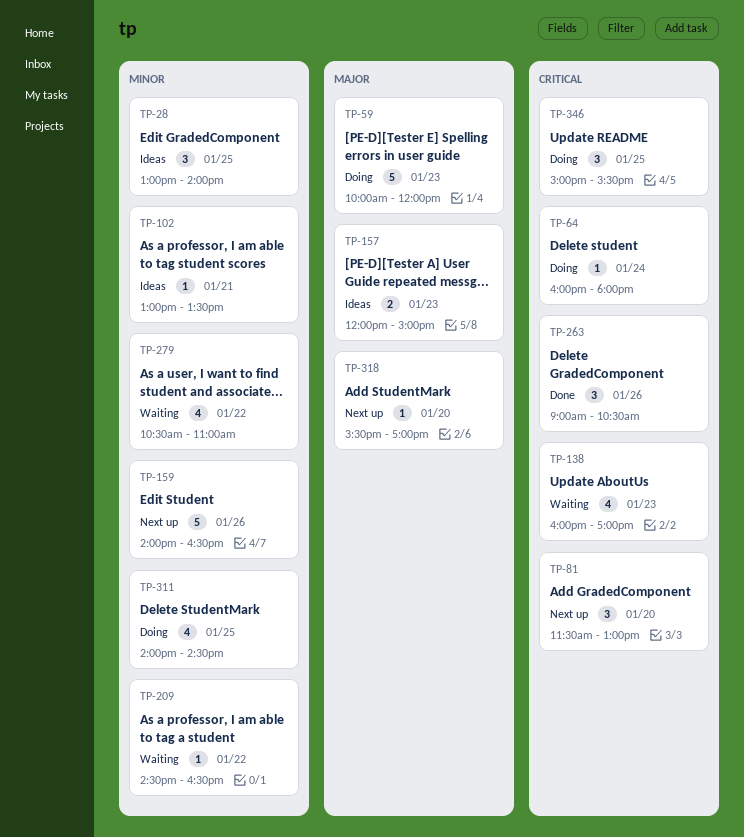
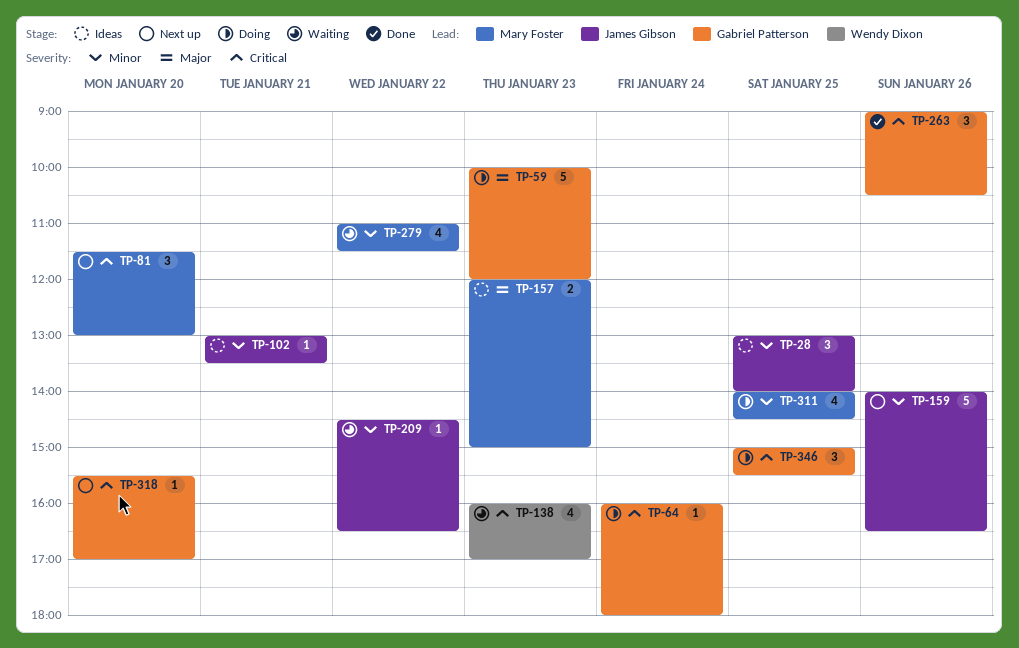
TP-279, begins: 10:30 -> 11:00
TP-279, ends: 11:00 -> 11:30
TP-318, priority: Major -> Critical

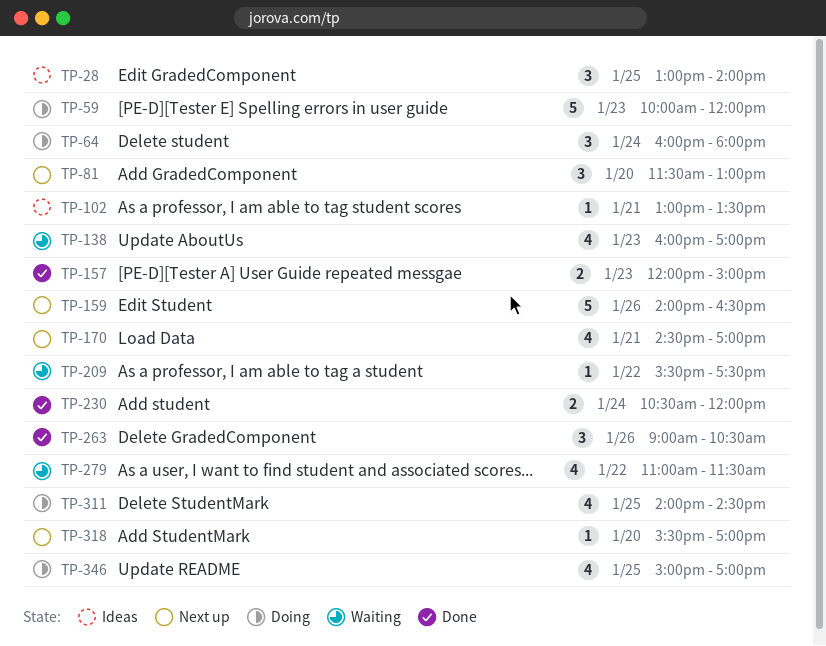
TP-64, estimate: 1 -> 3
TP-157, status: Ideas -> Done
TP-170: none -> present
TP-209, begins: 14:30 -> 15:30
TP-209, ends: 16:30 -> 17:30
TP-230: none -> present
TP-346, estimate: 3 -> 4
TP-346, ends: 15:30 -> 17:00

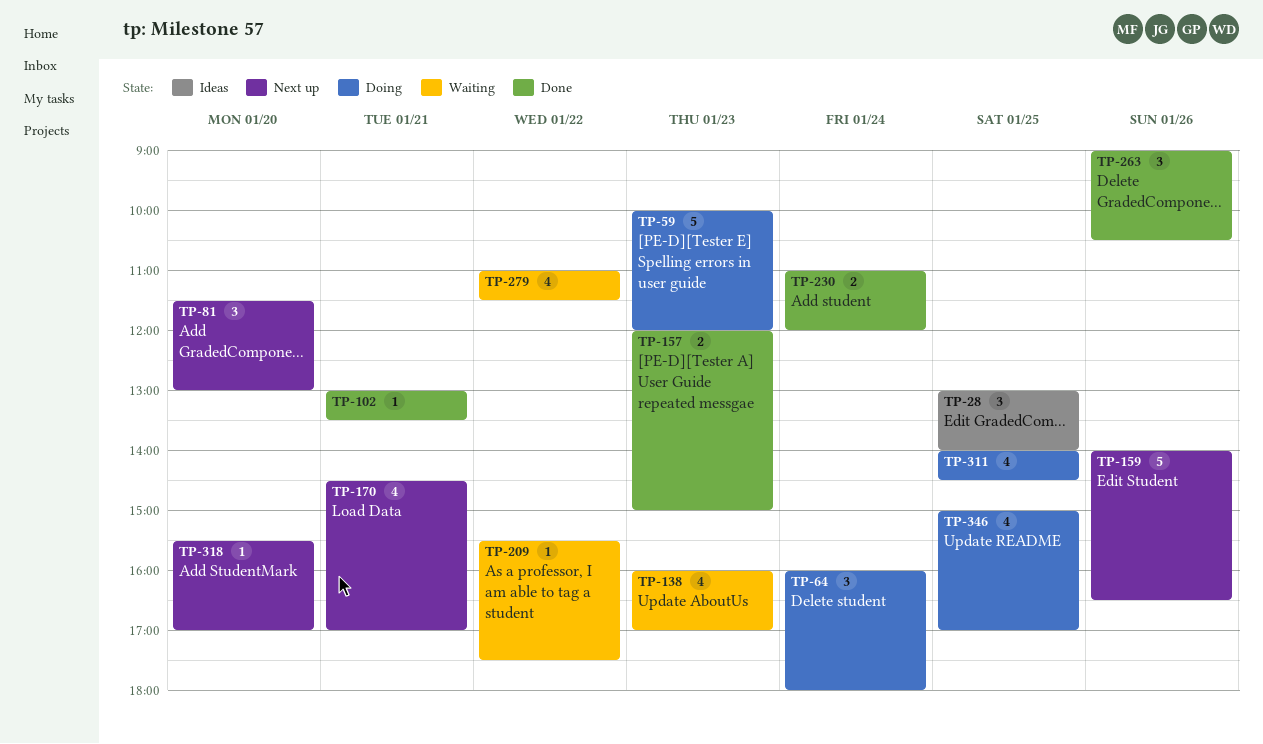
TP-102, status: Ideas -> Done
TP-230, begins: 10:30 -> 11:00

